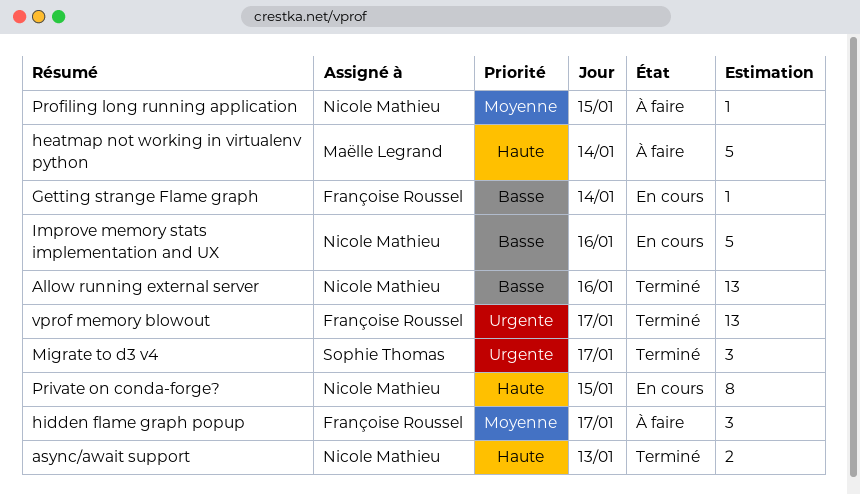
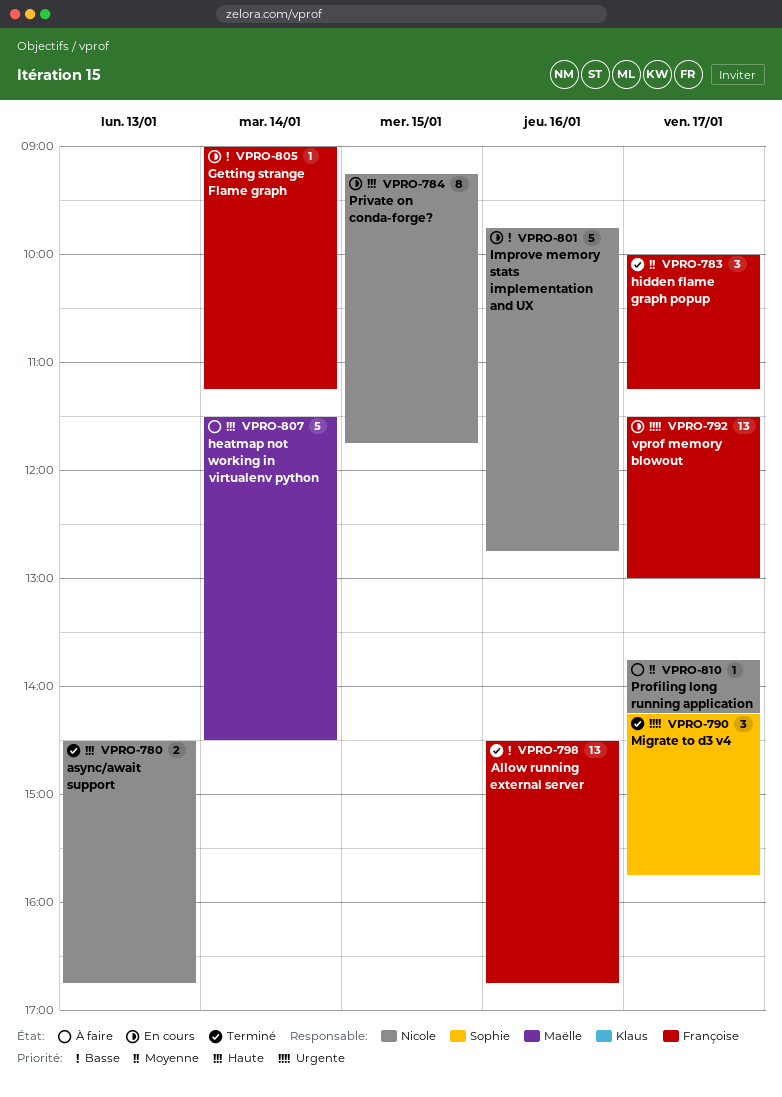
Allow running external server, owner: Nicole Mathieu -> Françoise Roussel
hidden flame graph popup, status: À faire -> Terminé
Profiling long running application, day: Jan 15 -> Jan 17
vprof memory blowout, status: Terminé -> En cours

